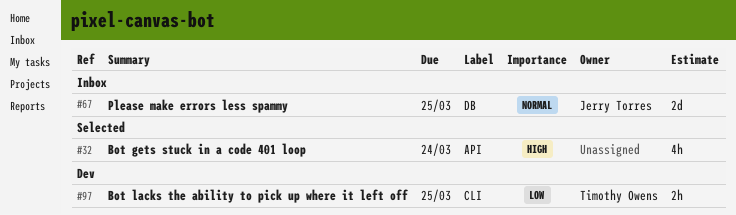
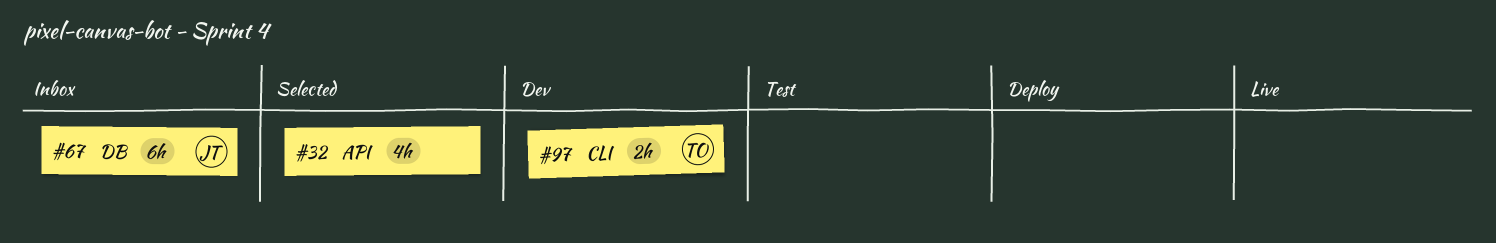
#67, estimate: 2d -> 6h

